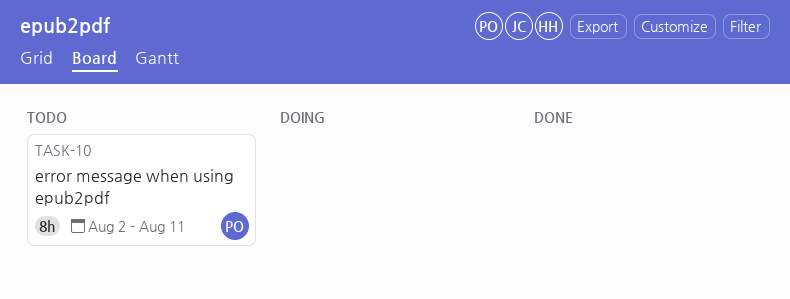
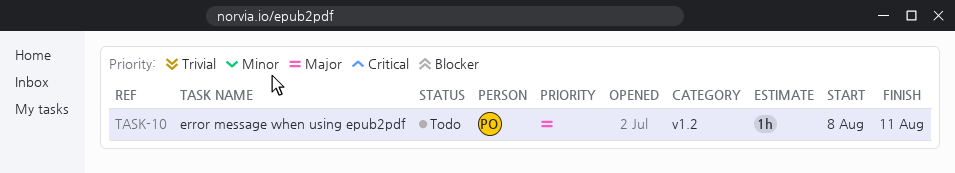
TASK-10, estimate: 8h -> 1h
TASK-10, start: Aug 2 -> Aug 8

